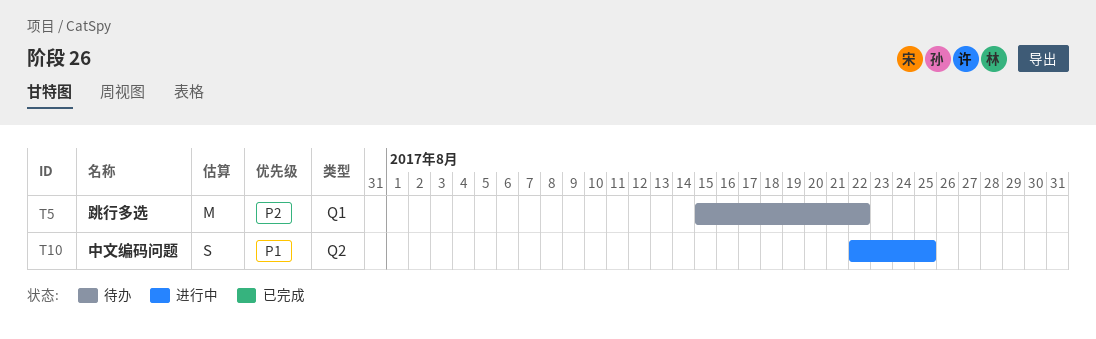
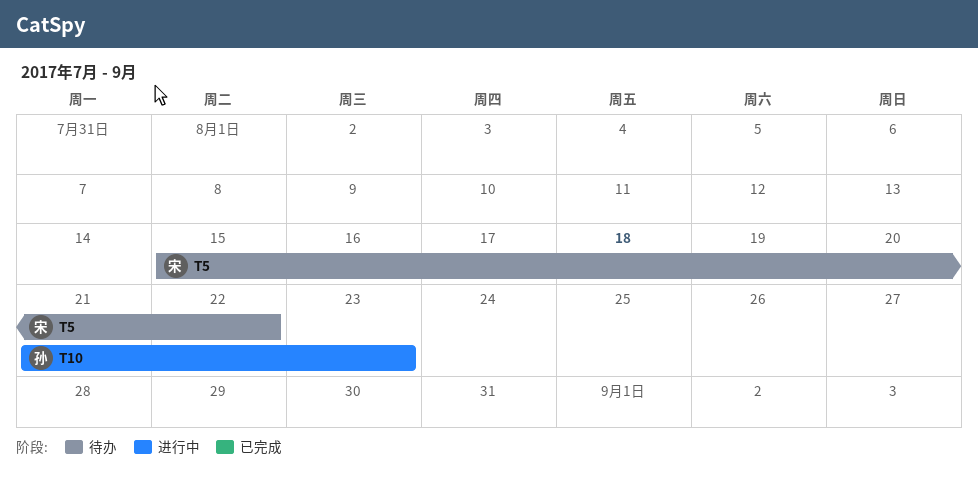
T10, start: Aug 22 -> Aug 21
T10, due: Aug 25 -> Aug 23

